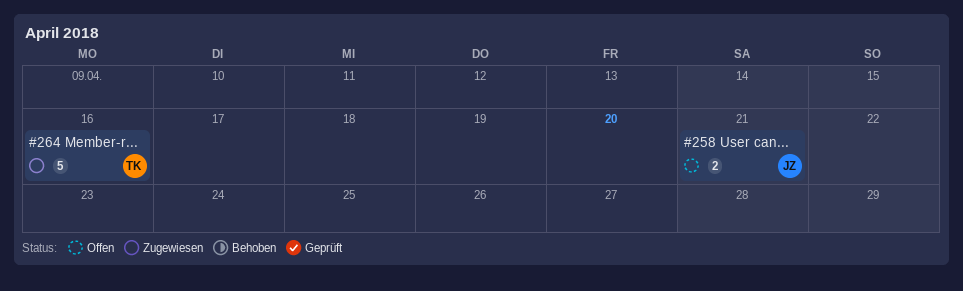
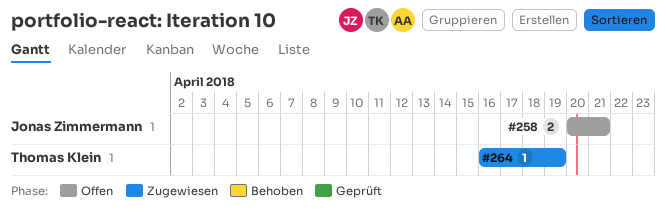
#264, estimate: 5 -> 1
#264, due: Apr 16 -> Apr 19

